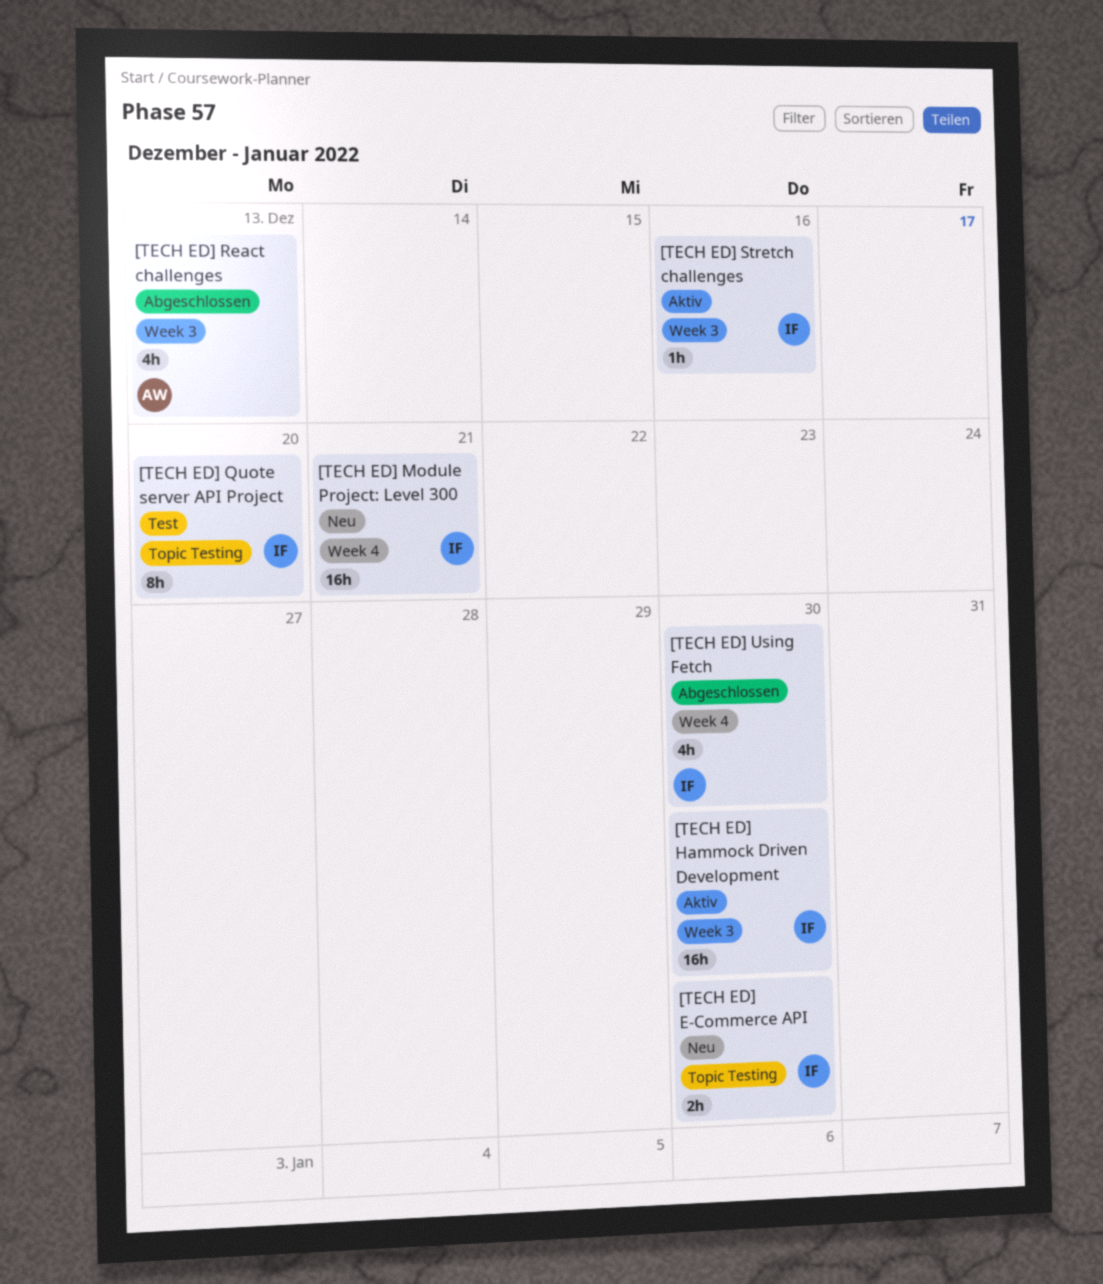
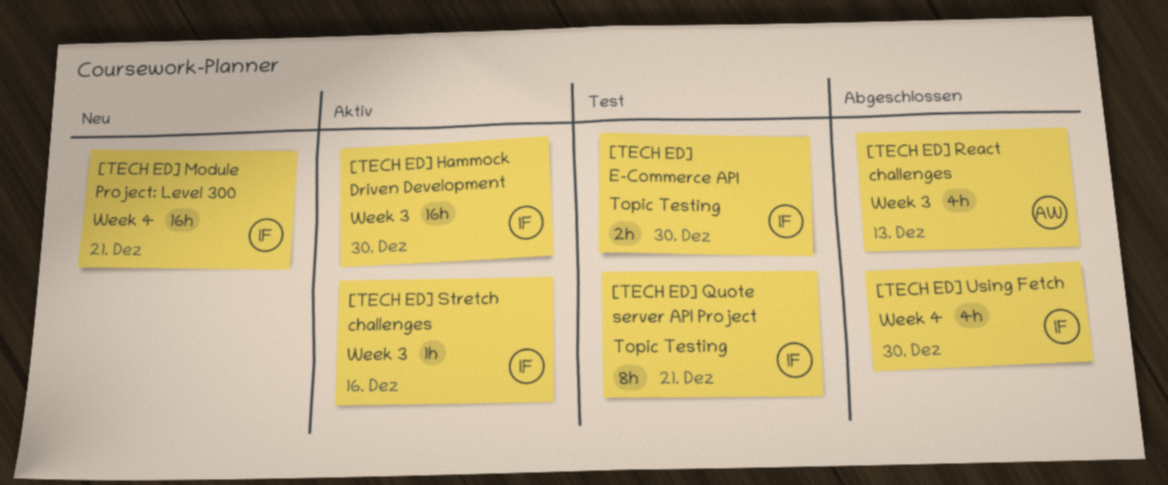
[TECH ED] E-Commerce API, status: Neu -> Test
[TECH ED] Quote server API Project, due: Dec 20 -> Dec 21

